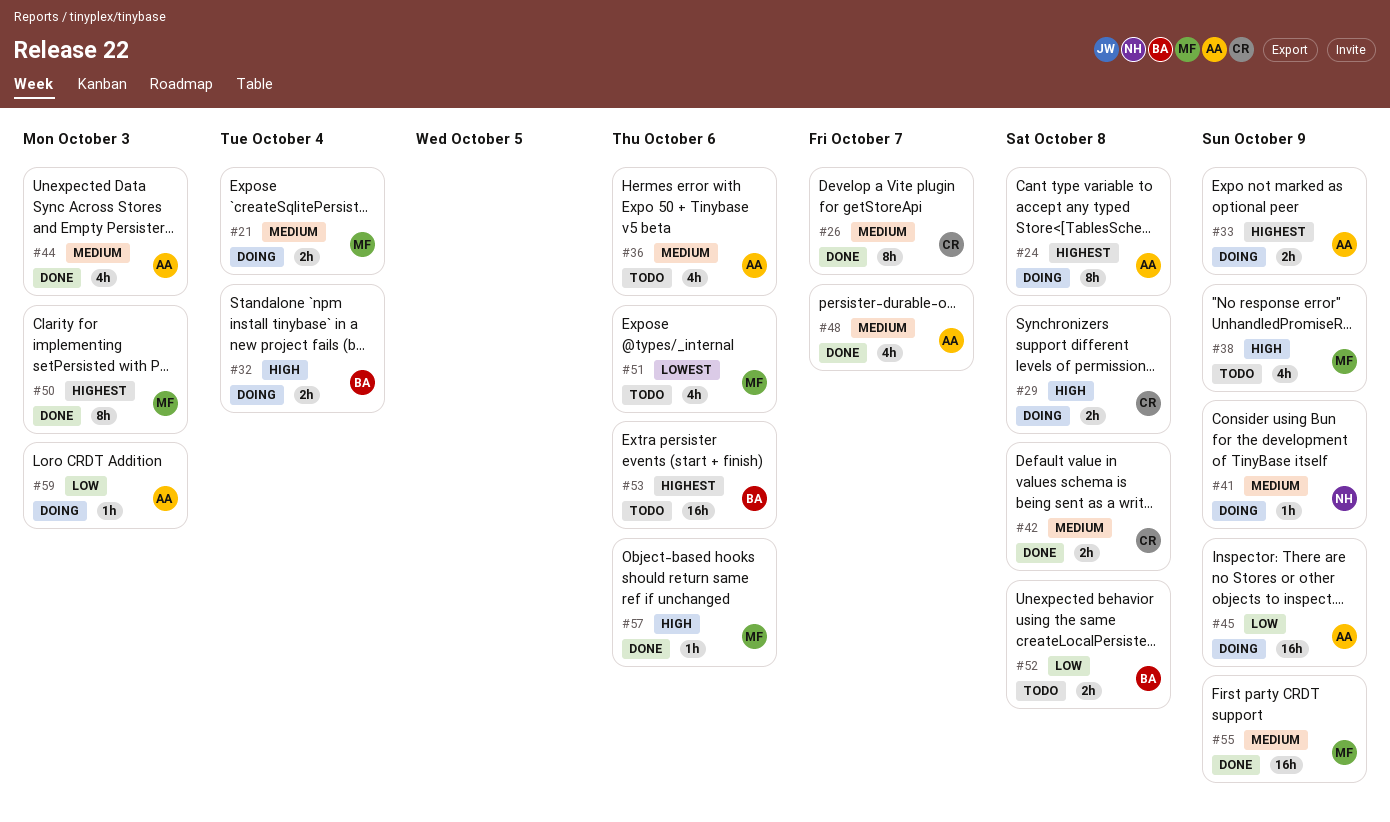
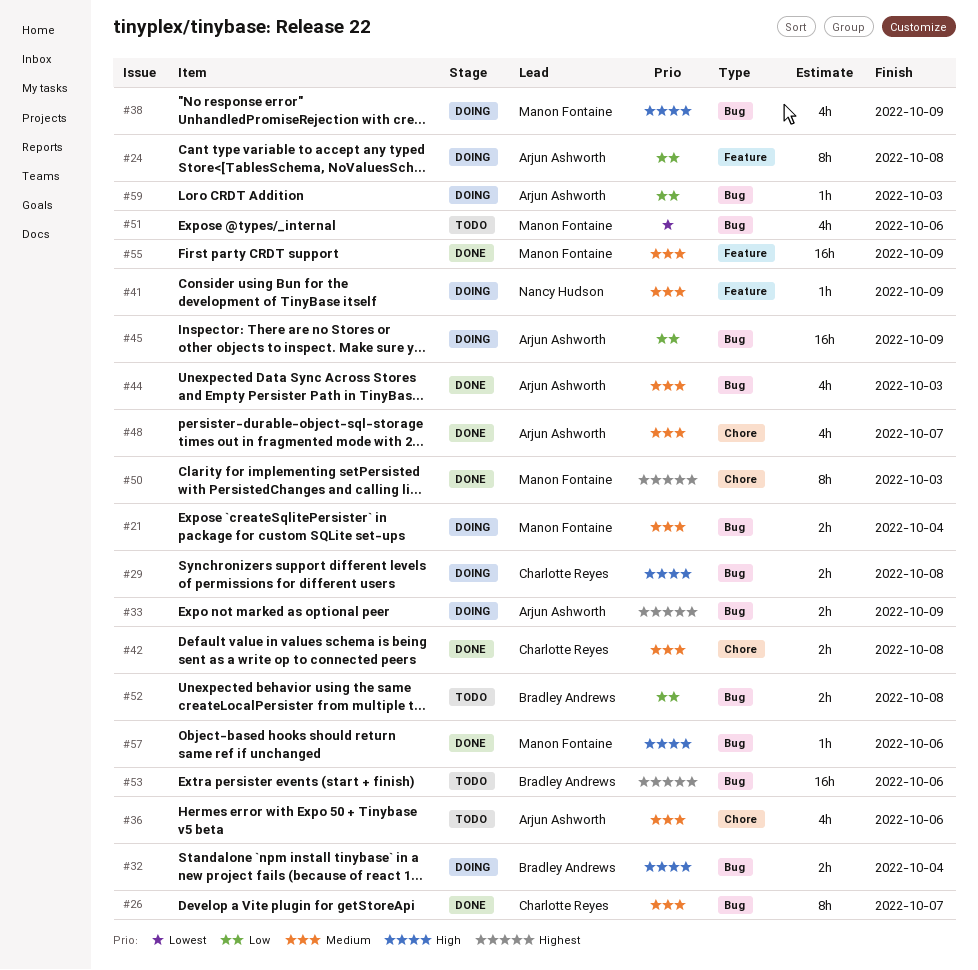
#24, priority: Highest -> Low
#38, status: Todo -> Doing

